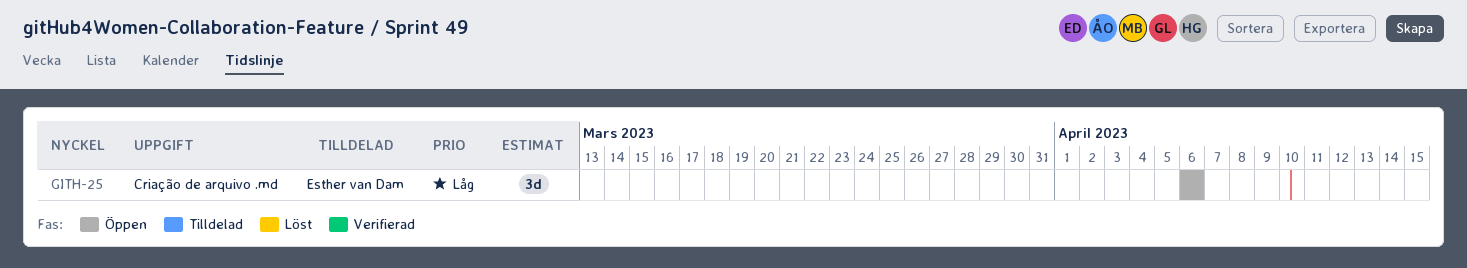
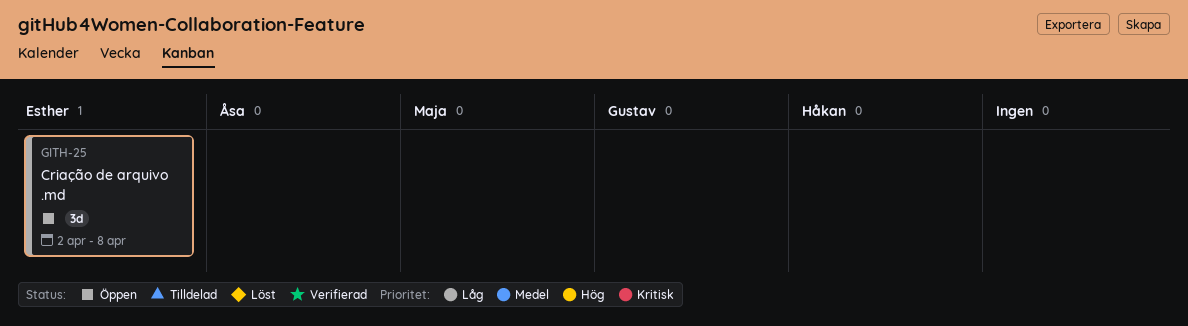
GITH-25, start: Apr 6 -> Apr 2
GITH-25, due: Apr 6 -> Apr 8

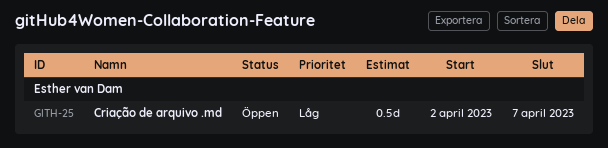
GITH-25, estimate: 3d -> 0.5d
GITH-25, due: Apr 8 -> Apr 7

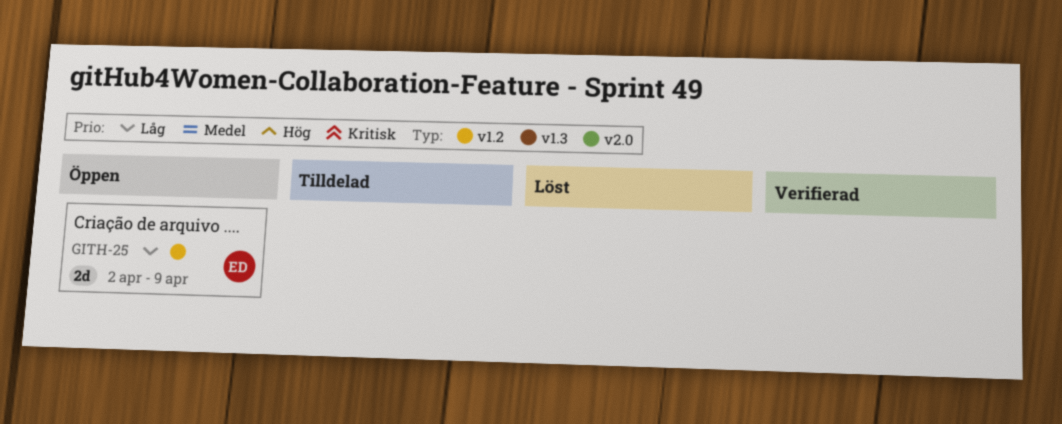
GITH-25, estimate: 0.5d -> 2d
GITH-25, due: Apr 7 -> Apr 9

